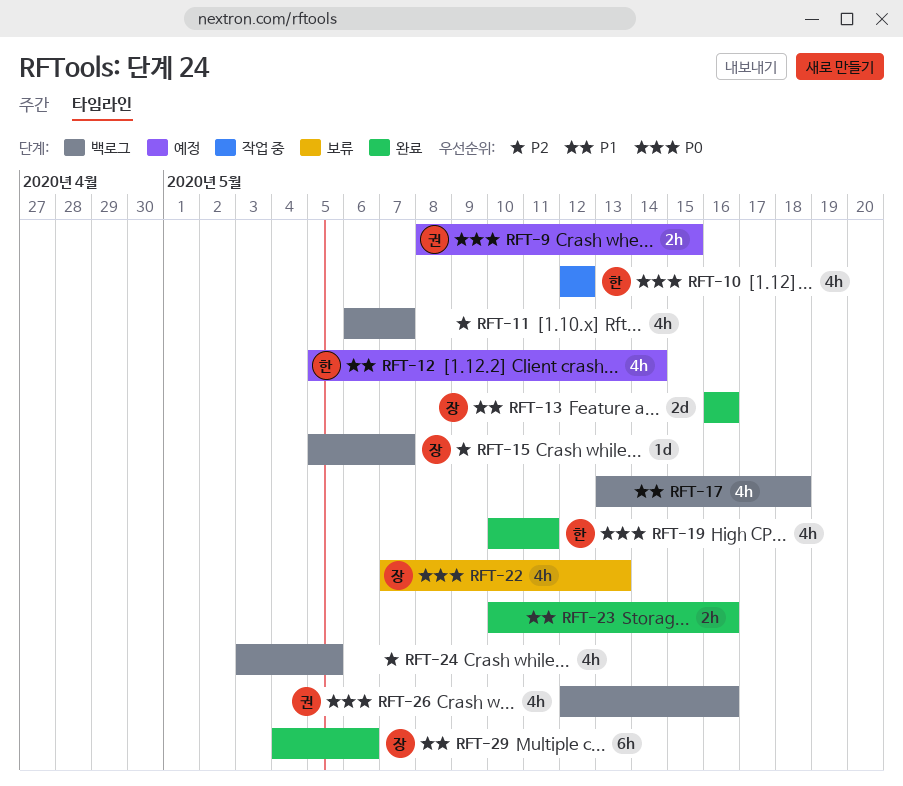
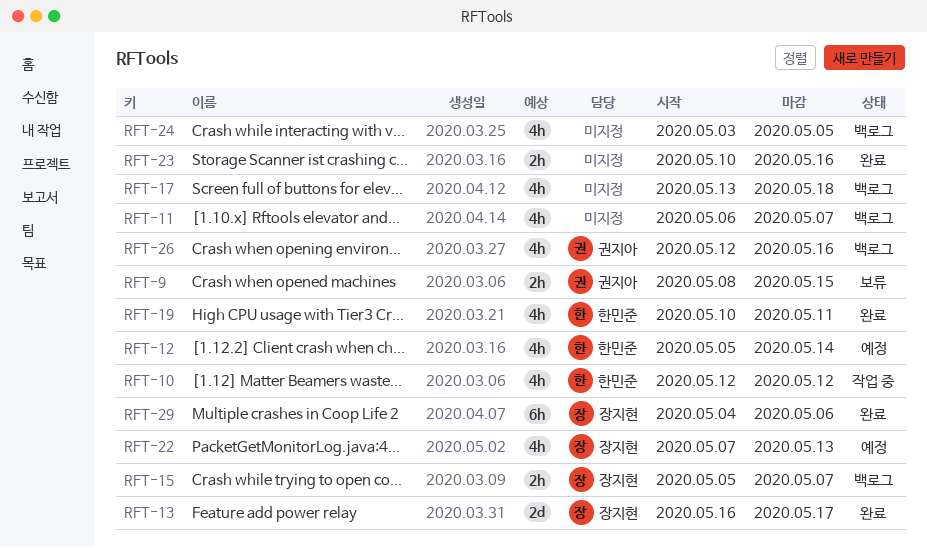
RFT-9, status: 예정 -> 보류
RFT-13, due: May 16 -> May 17
RFT-15, estimate: 1d -> 2h
RFT-22, status: 보류 -> 예정

